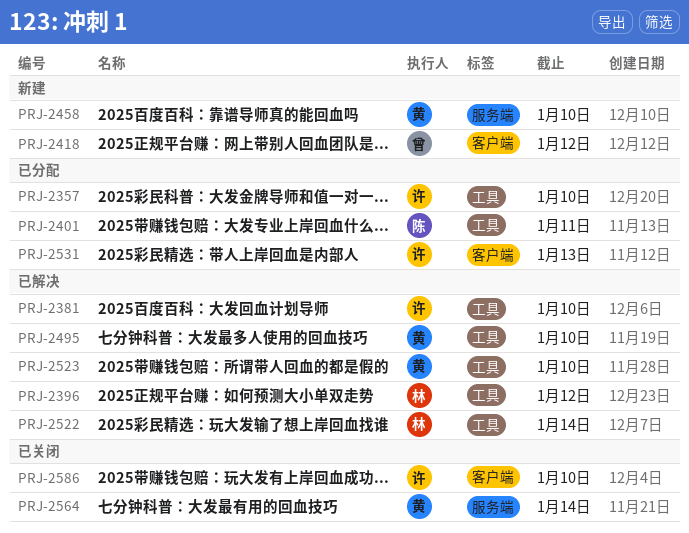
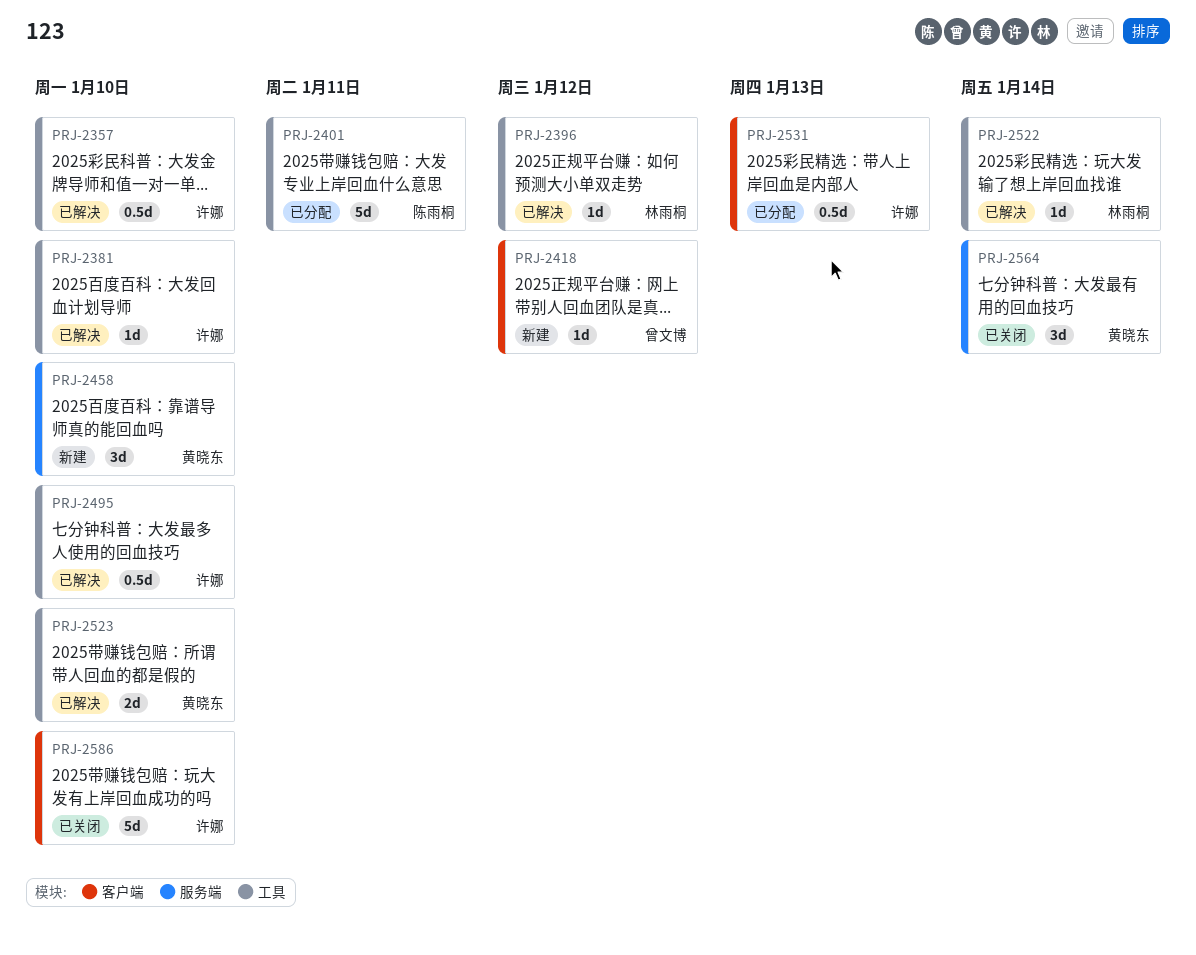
PRJ-2357, status: 已分配 -> 已解决
PRJ-2495, owner: 黄晓东 -> 许娜

